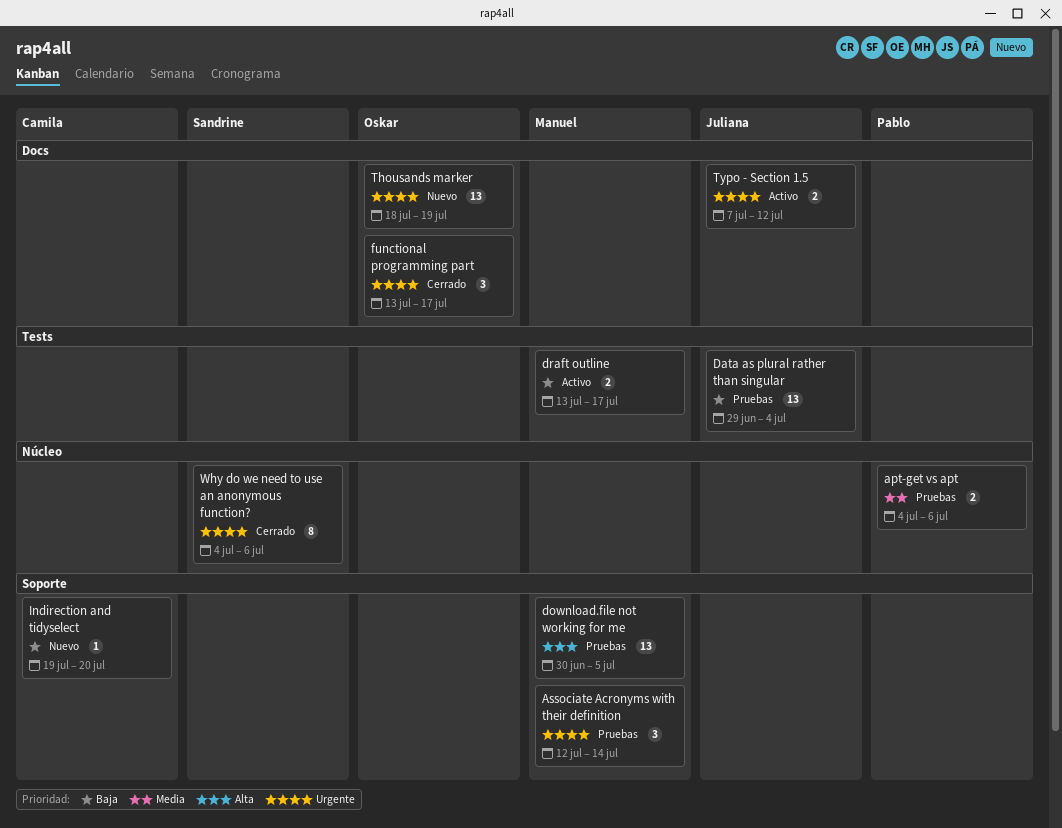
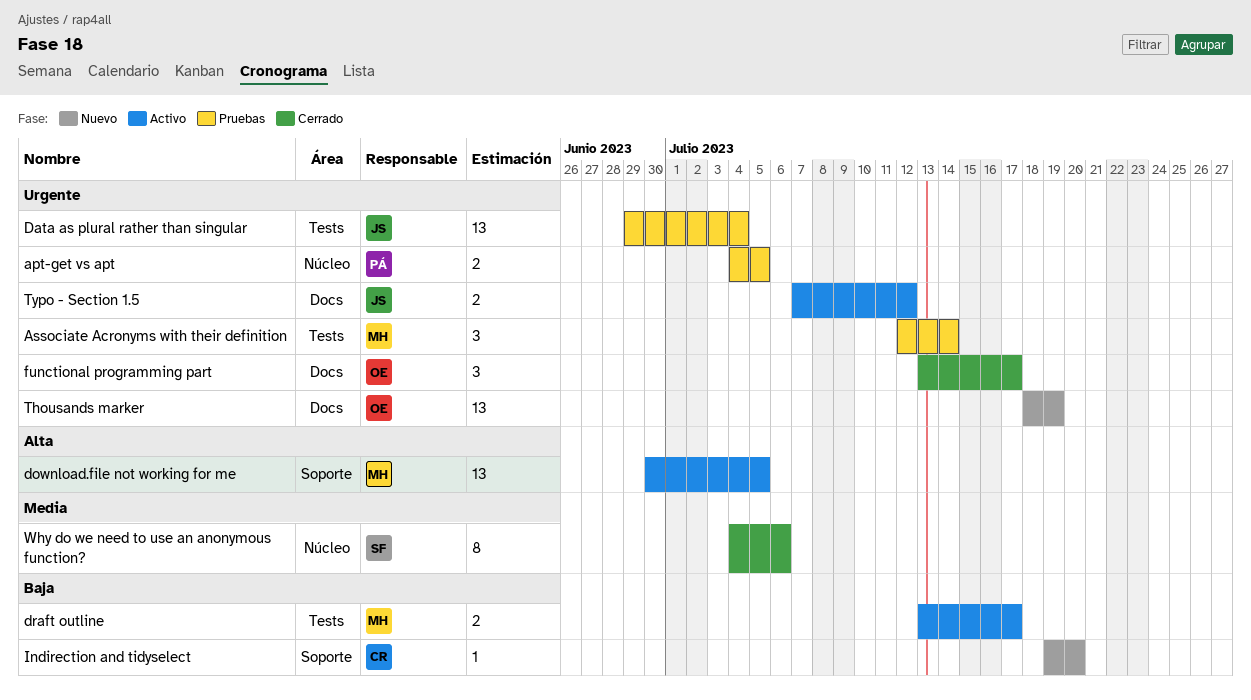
apt-get vs apt, priority: Media -> Urgente
apt-get vs apt, due: Jul 6 -> Jul 5
Associate Acronyms with their definition, label: Soporte -> Tests
Data as plural rather than singular, priority: Baja -> Urgente
download.file not working for me, status: Pruebas -> Activo
Why do we need to use an anonymous function?, priority: Urgente -> Media

